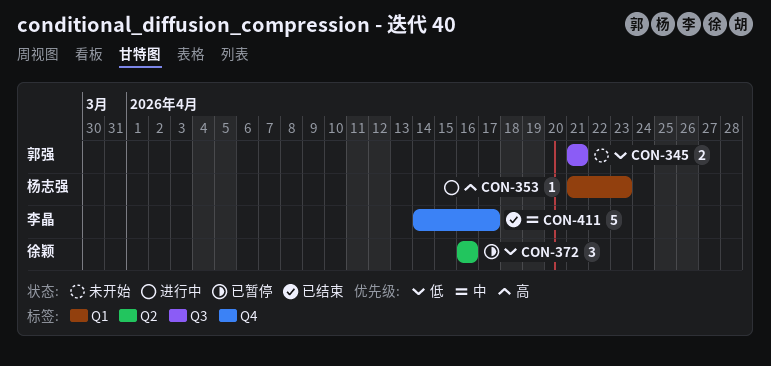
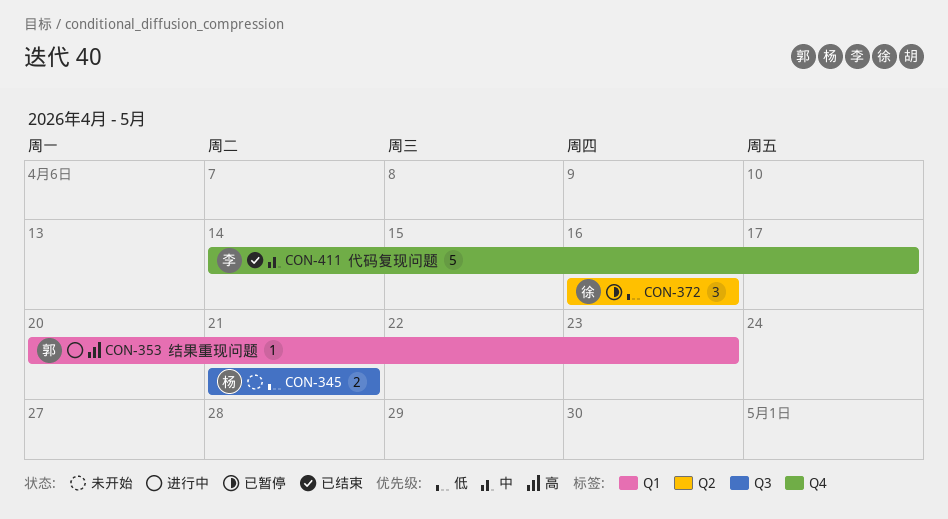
CON-345, owner: 郭强 -> 杨志强
CON-353, owner: 杨志强 -> 郭强
CON-353, start: Apr 21 -> Apr 20

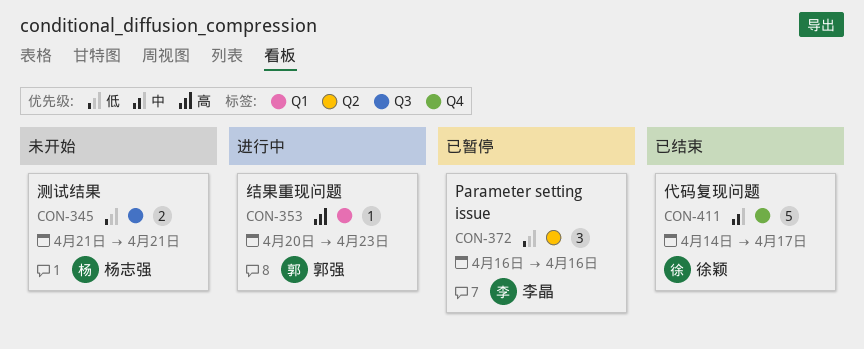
CON-372, owner: 徐颖 -> 李晶
CON-411, owner: 李晶 -> 徐颖

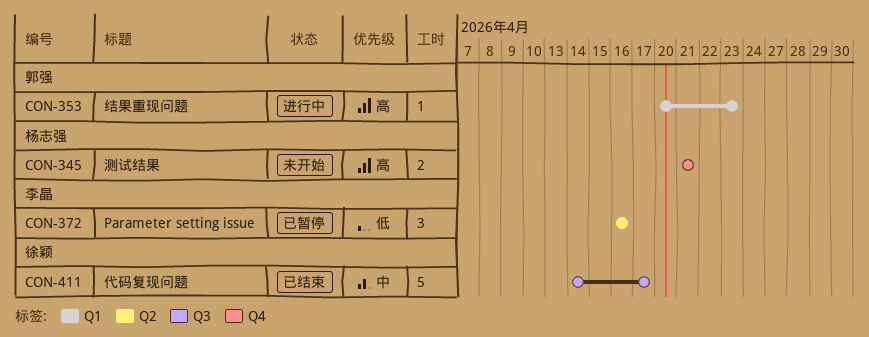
CON-345, priority: 低 -> 高
CON-345, label: Q3 -> Q4
CON-411, label: Q4 -> Q3

